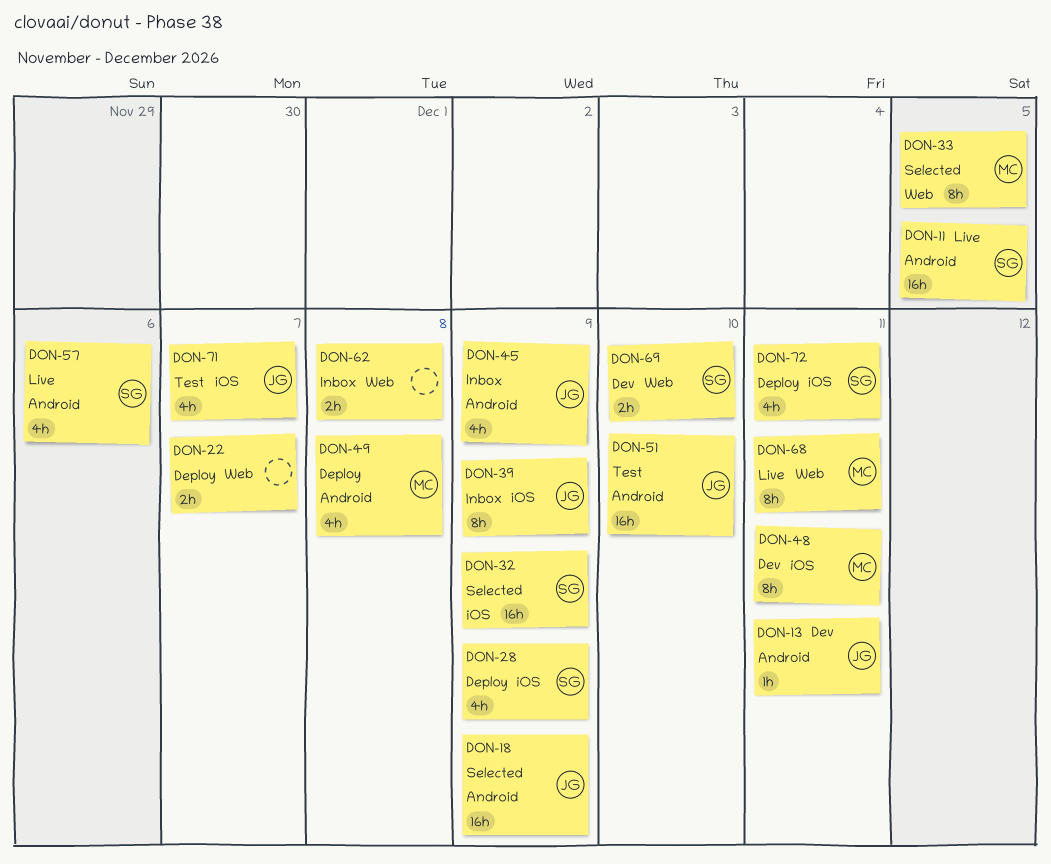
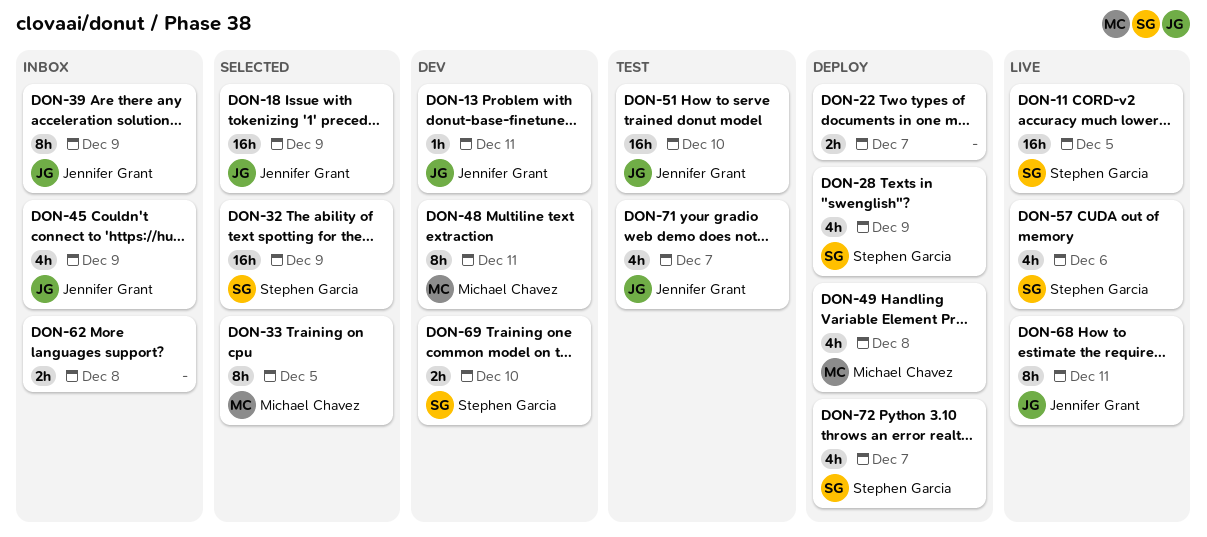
DON-68, owner: Michael Chavez -> Jennifer Grant
DON-72, due: Dec 11 -> Dec 7

